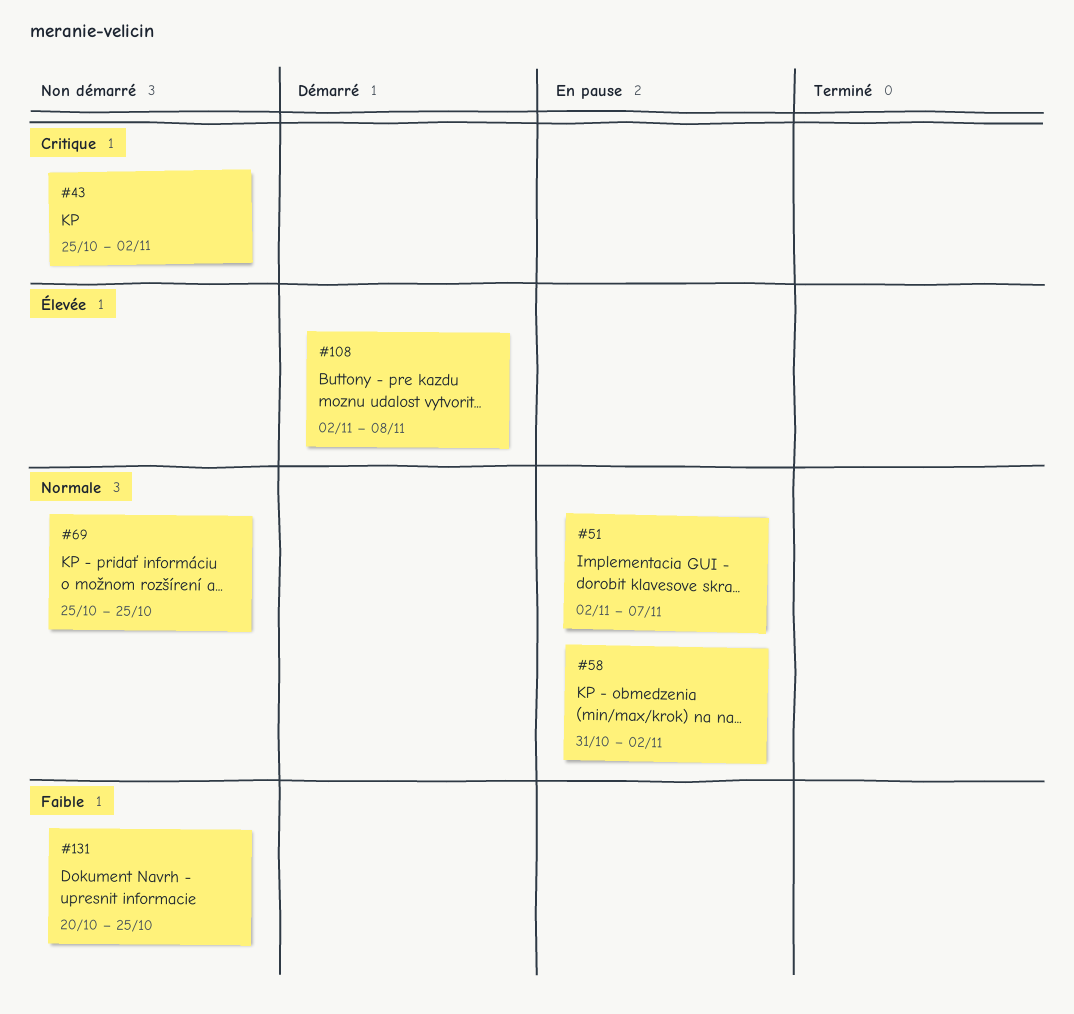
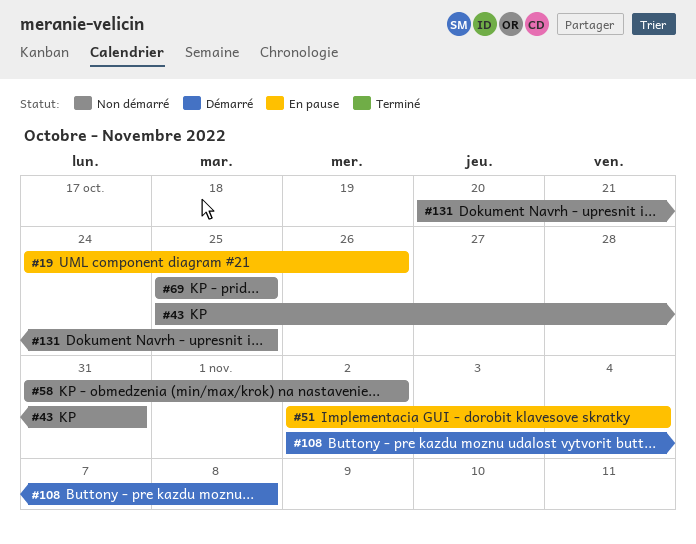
#19: none -> present
#43, due: Nov 2 -> Oct 31
#51, due: Nov 7 -> Nov 4
#58, status: En pause -> Non démarré

